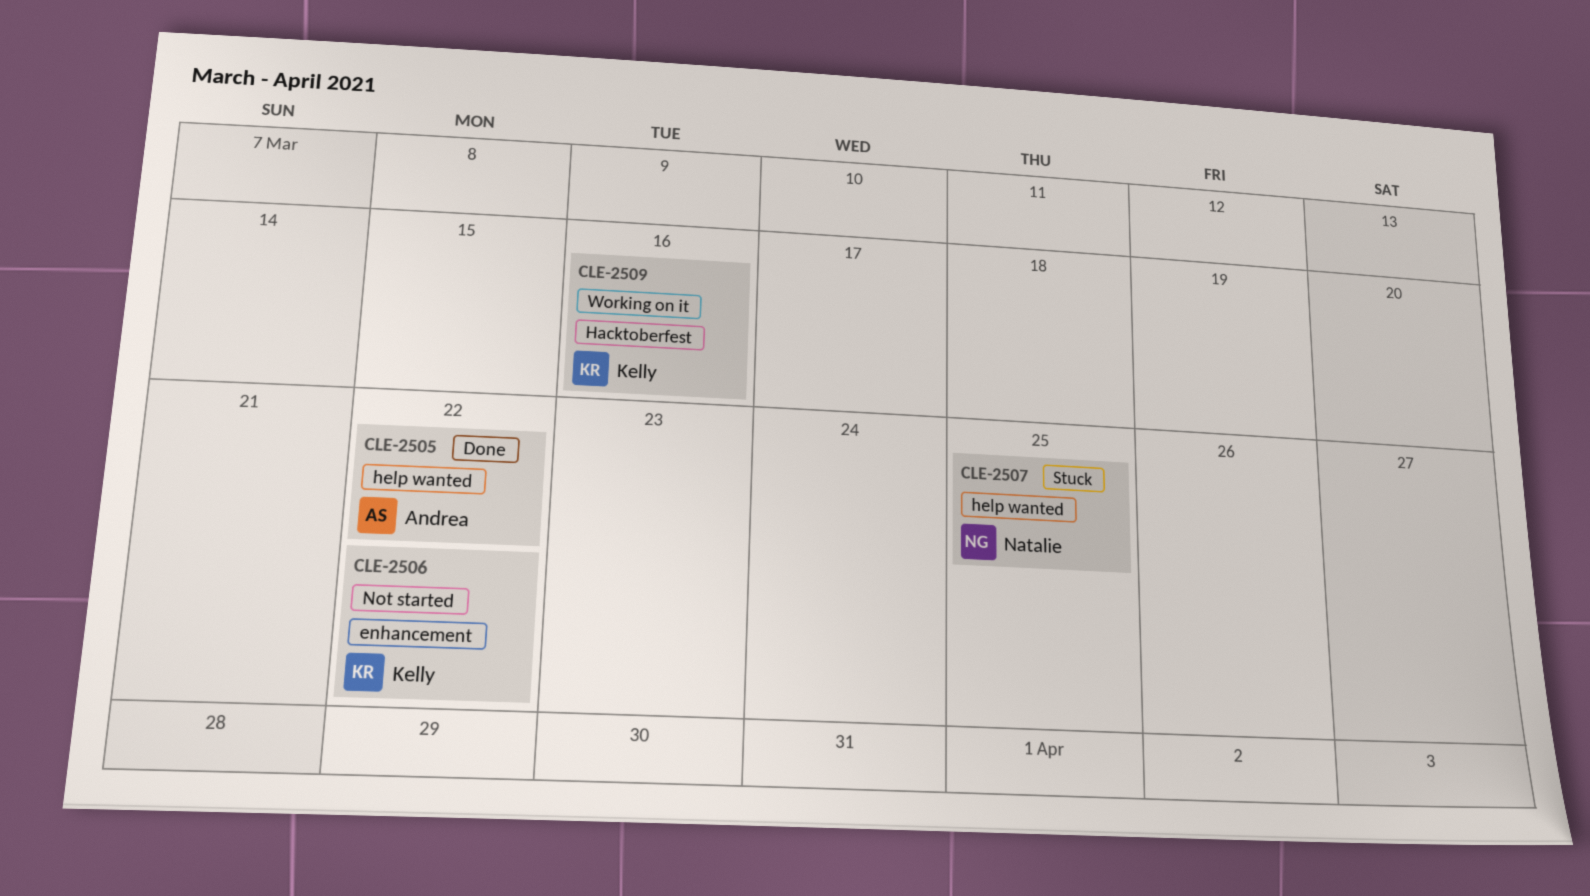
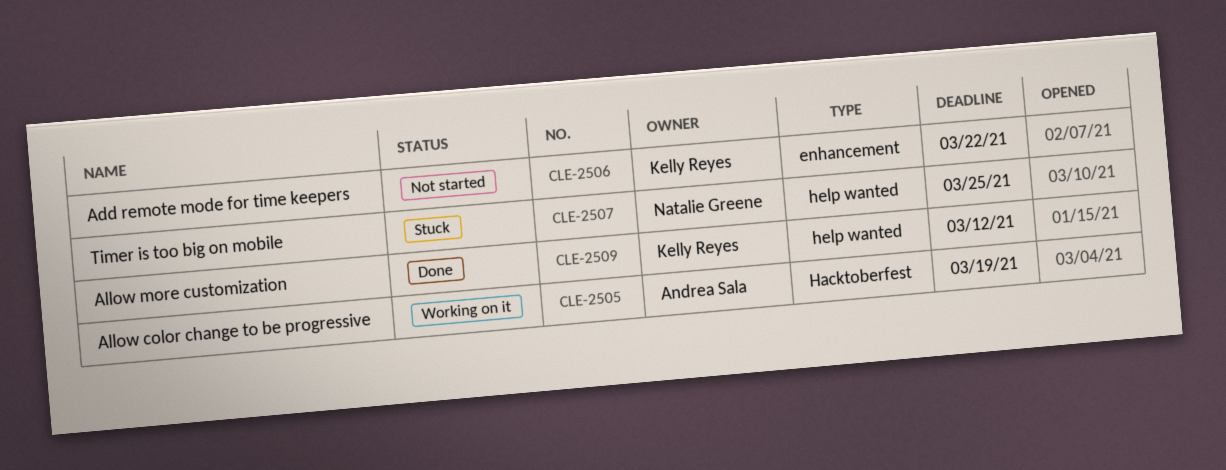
CLE-2505, status: Done -> Working on it
CLE-2505, label: help wanted -> Hacktoberfest
CLE-2505, due: Mar 22 -> Mar 19
CLE-2509, status: Working on it -> Done
CLE-2509, label: Hacktoberfest -> help wanted
CLE-2509, due: Mar 16 -> Mar 12

